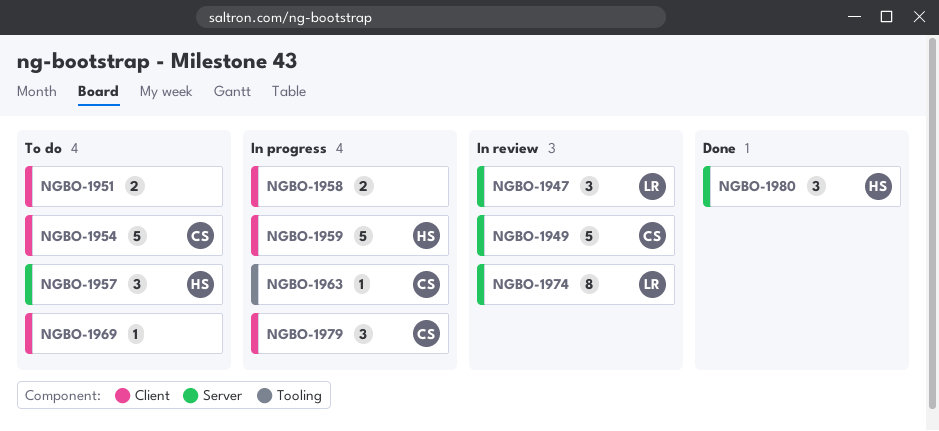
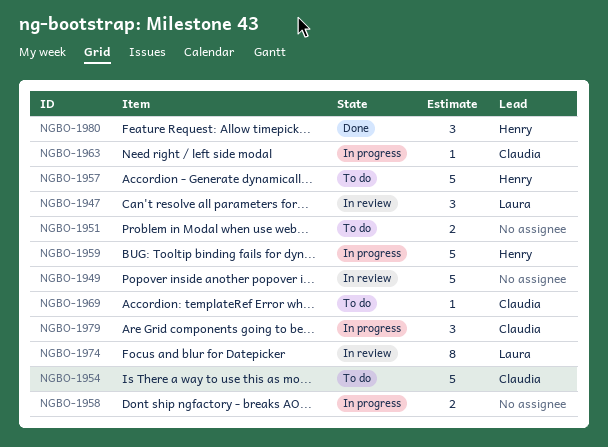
NGBO-1949, owner: Claudia -> none
NGBO-1957, estimate: 3 -> 5
NGBO-1969, owner: none -> Claudia

